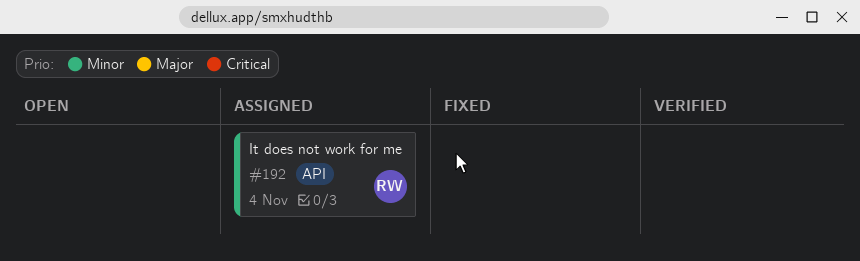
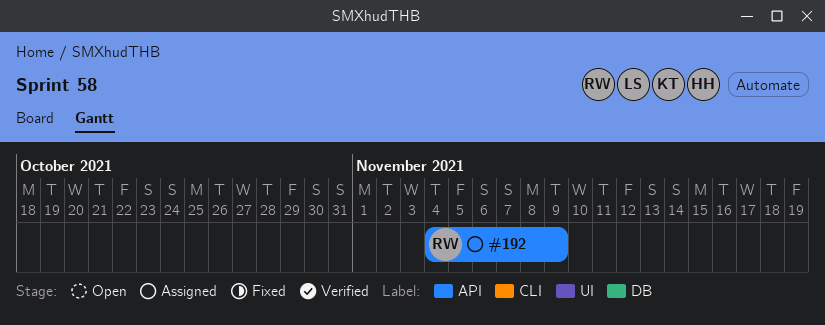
#192, due: Nov 4 -> Nov 9

